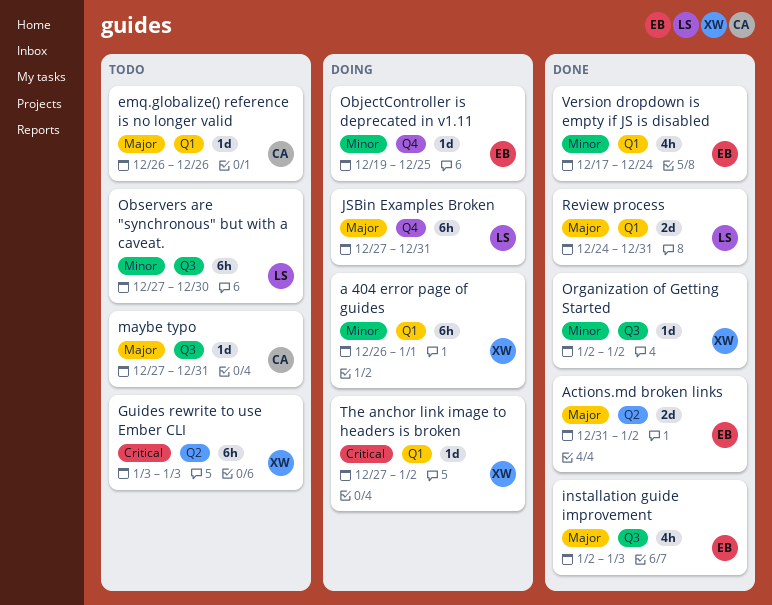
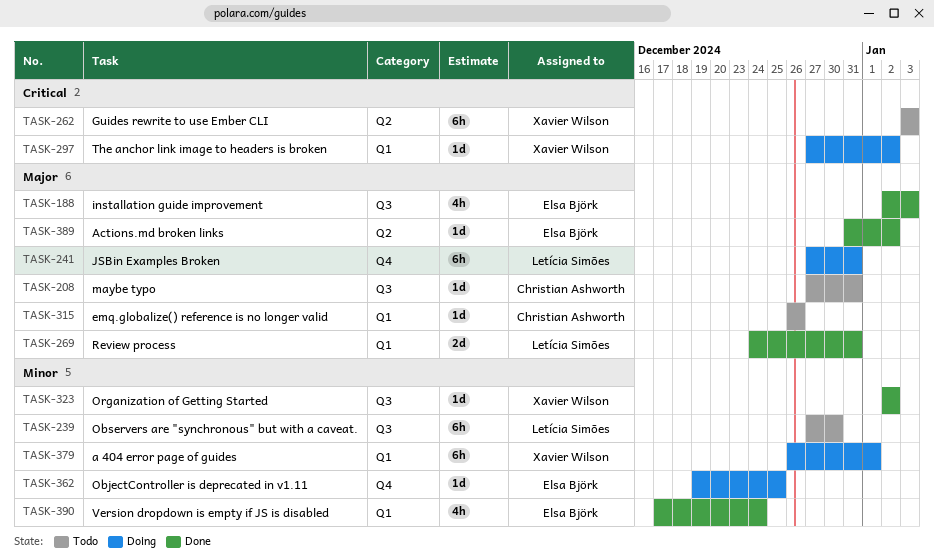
Actions.md broken links, estimate: 2d -> 1d

